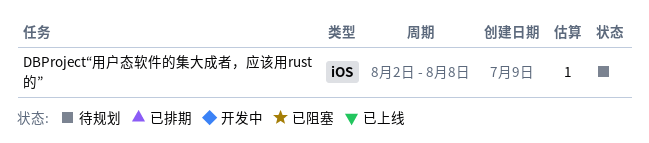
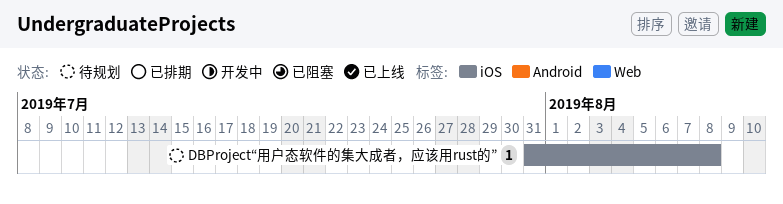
DBProject“用户态软件的集大成者，应该用rust的”, start: Aug 2 -> Jul 31

